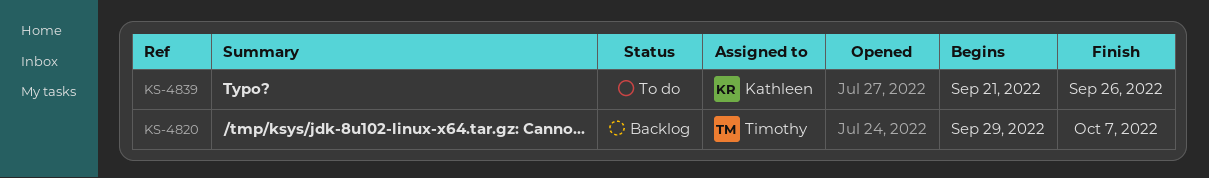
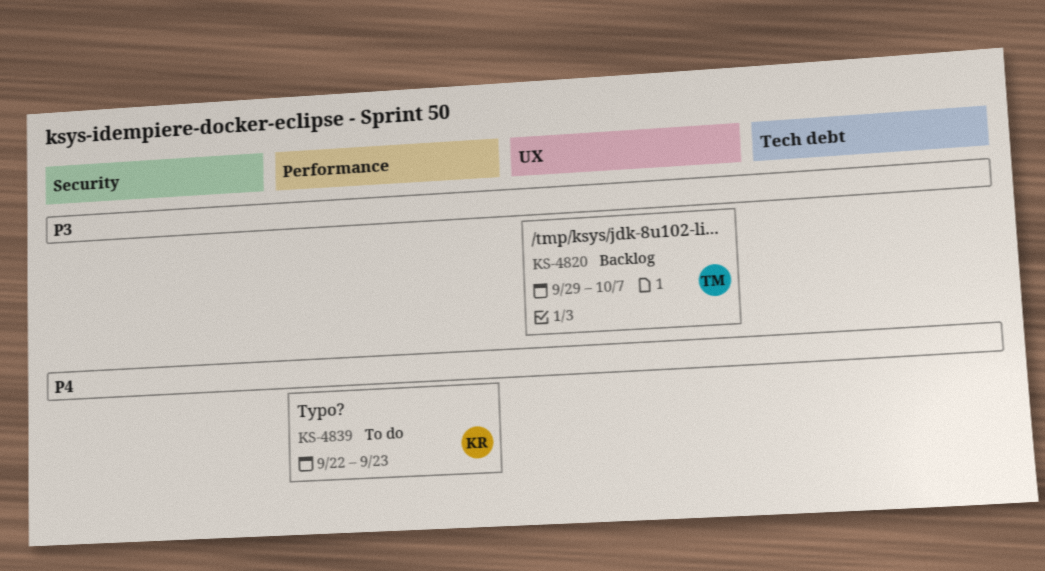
KS-4839, start: Sep 21 -> Sep 22
KS-4839, due: Sep 26 -> Sep 23

